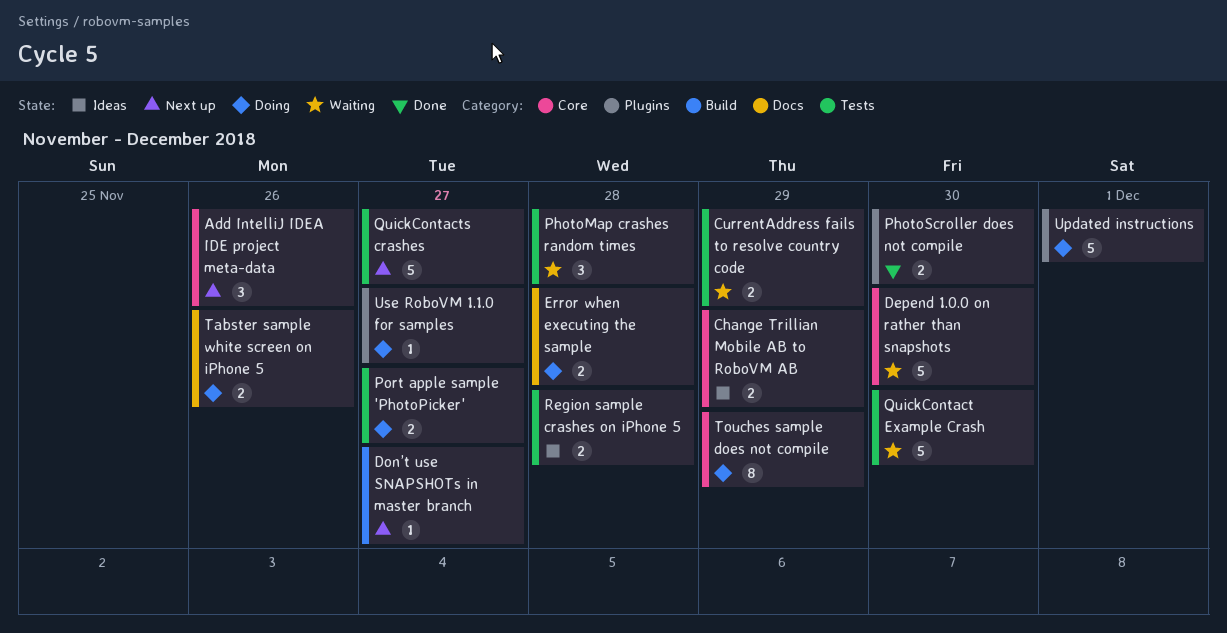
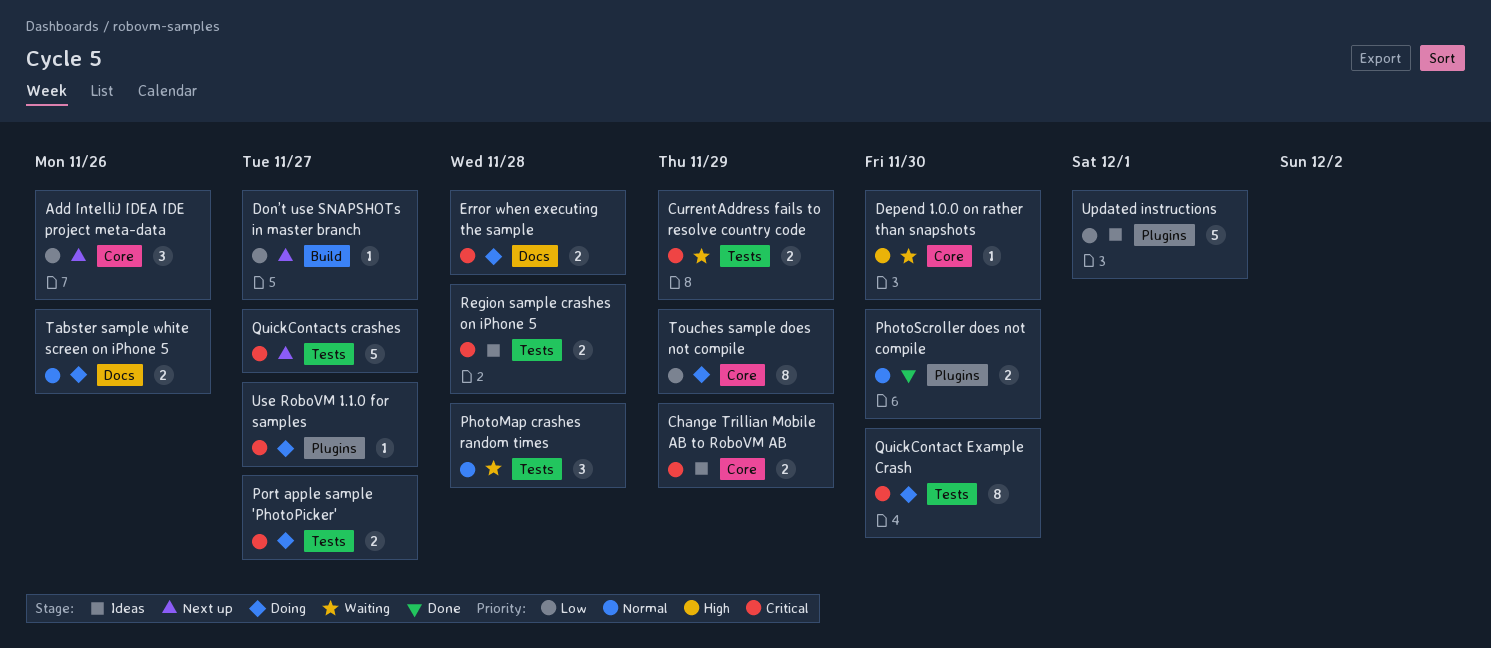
Depend 1.0.0 on rather than snapshots, estimate: 5 -> 1
QuickContact Example Crash, status: Waiting -> Doing
QuickContact Example Crash, estimate: 5 -> 8
Updated instructions, status: Doing -> Ideas

